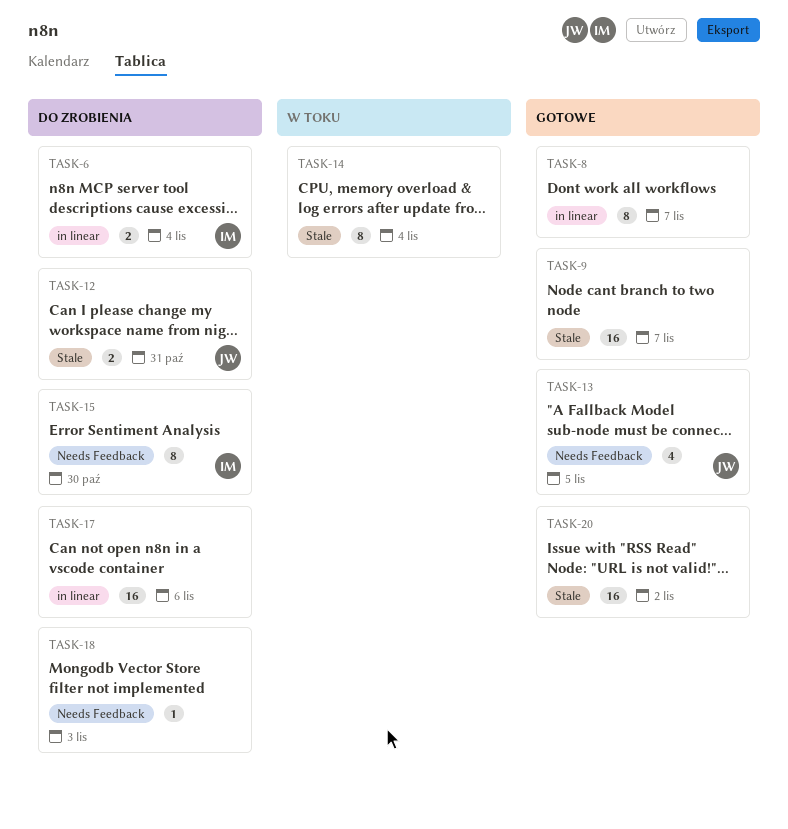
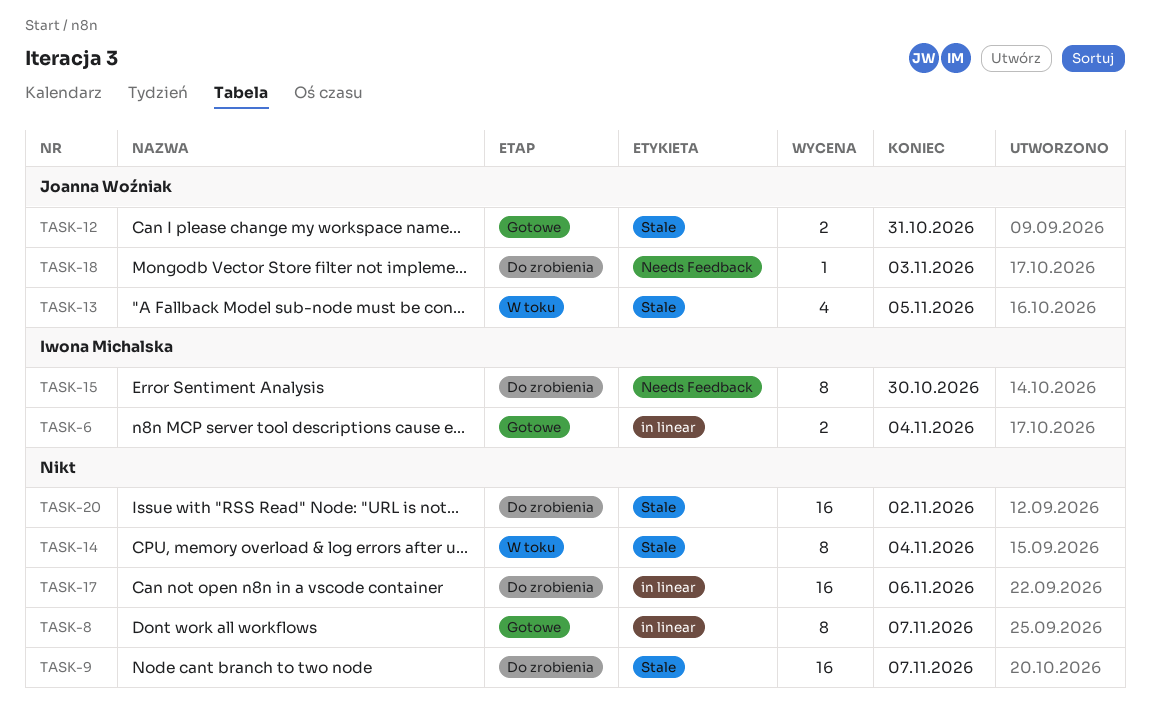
TASK-6, status: Do zrobienia -> Gotowe
TASK-9, status: Gotowe -> Do zrobienia
TASK-12, status: Do zrobienia -> Gotowe
TASK-13, status: Gotowe -> W toku
TASK-13, label: Needs Feedback -> Stale
TASK-18, owner: none -> Joanna Woźniak
TASK-20, status: Gotowe -> Do zrobienia

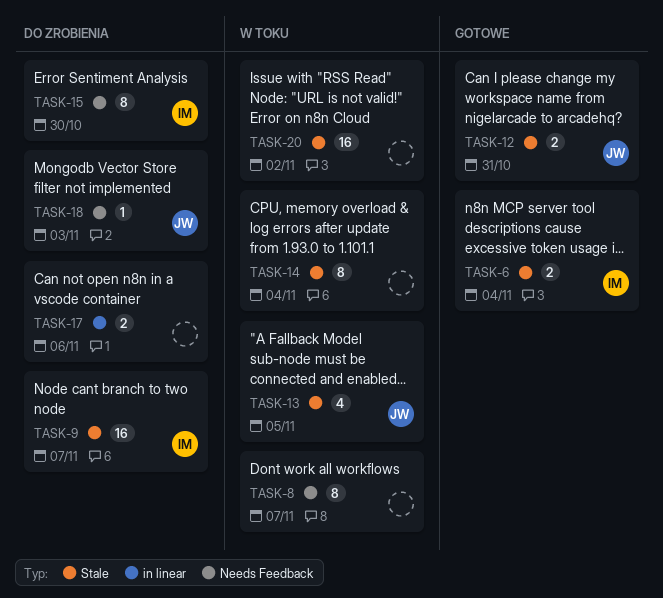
TASK-6, label: in linear -> Stale
TASK-8, status: Gotowe -> W toku
TASK-8, label: in linear -> Needs Feedback
TASK-9, owner: none -> Iwona Michalska
TASK-17, estimate: 16 -> 2
TASK-20, status: Do zrobienia -> W toku

